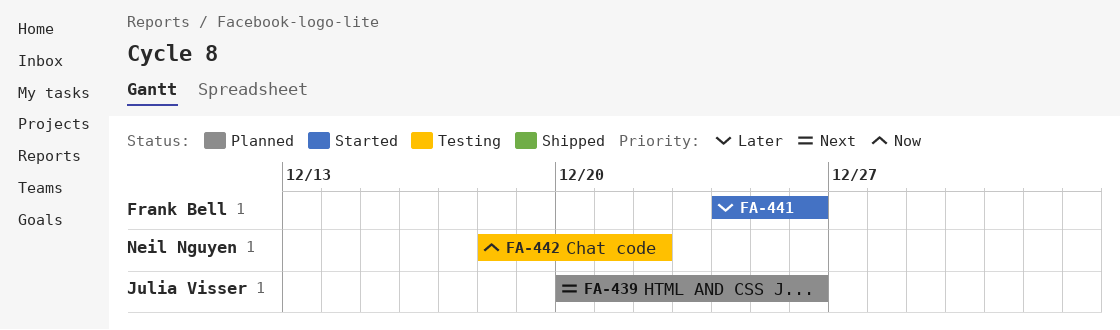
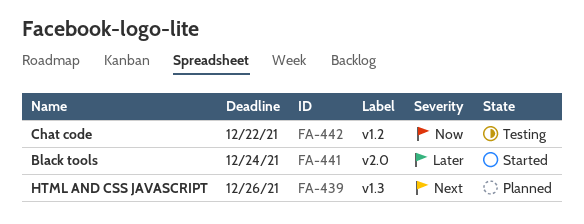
FA-441, due: Dec 26 -> Dec 24

